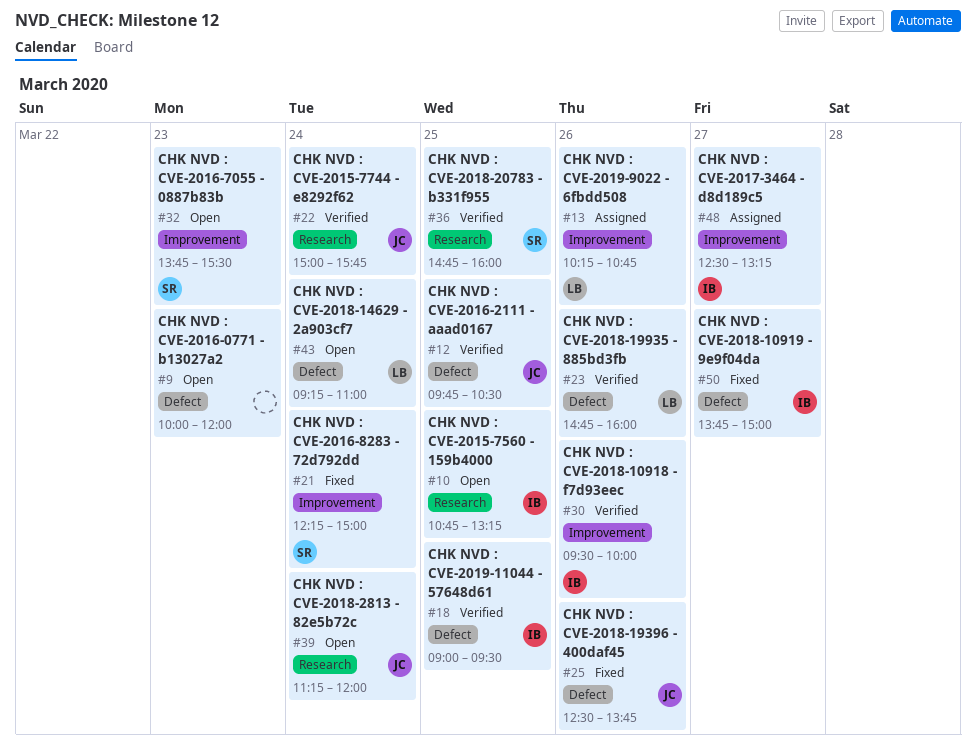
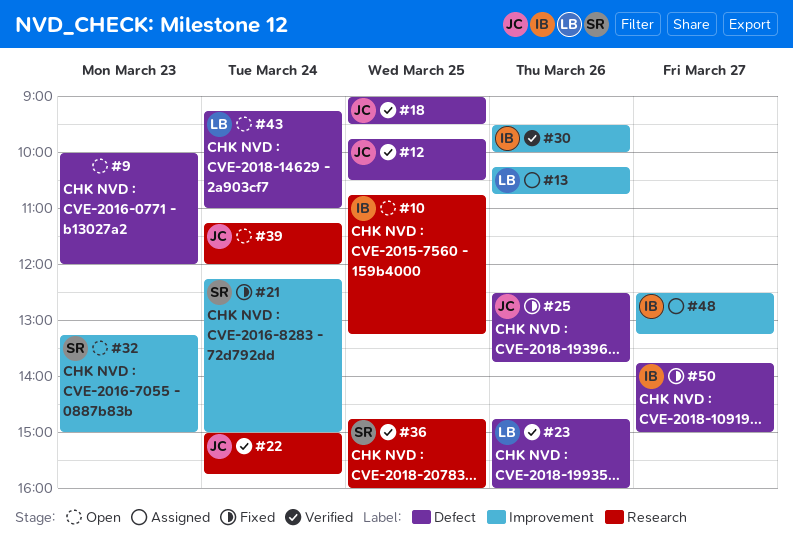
#18, owner: IB -> JC
#32, begins: 13:45 -> 13:15
#32, ends: 15:30 -> 15:00

